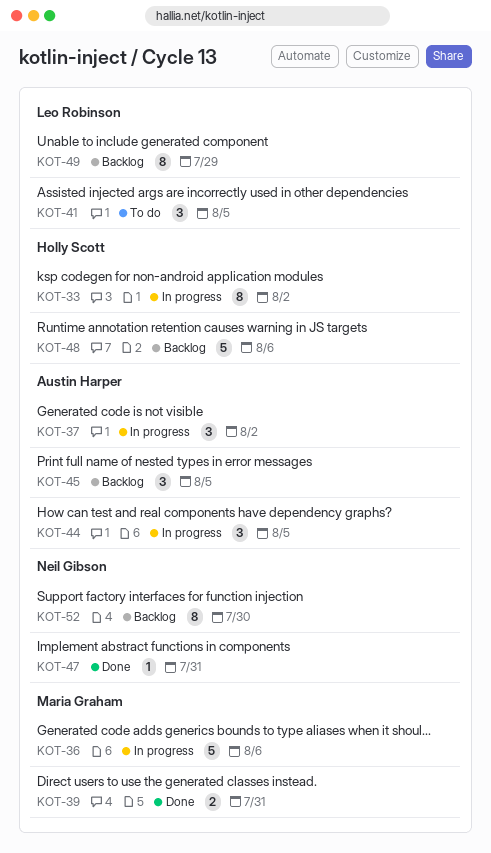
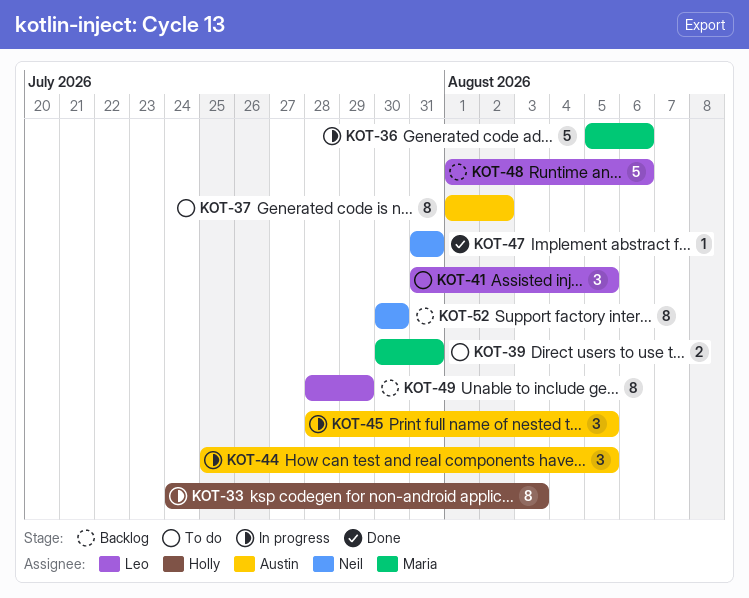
KOT-33, due: Aug 2 -> Aug 3
KOT-37, status: In progress -> To do
KOT-37, estimate: 3 -> 8
KOT-39, status: Done -> To do
KOT-45, status: Backlog -> In progress
KOT-48, owner: Holly Scott -> Leo Robinson

